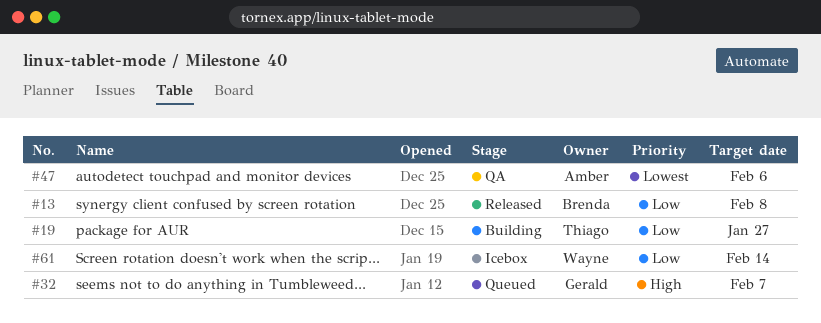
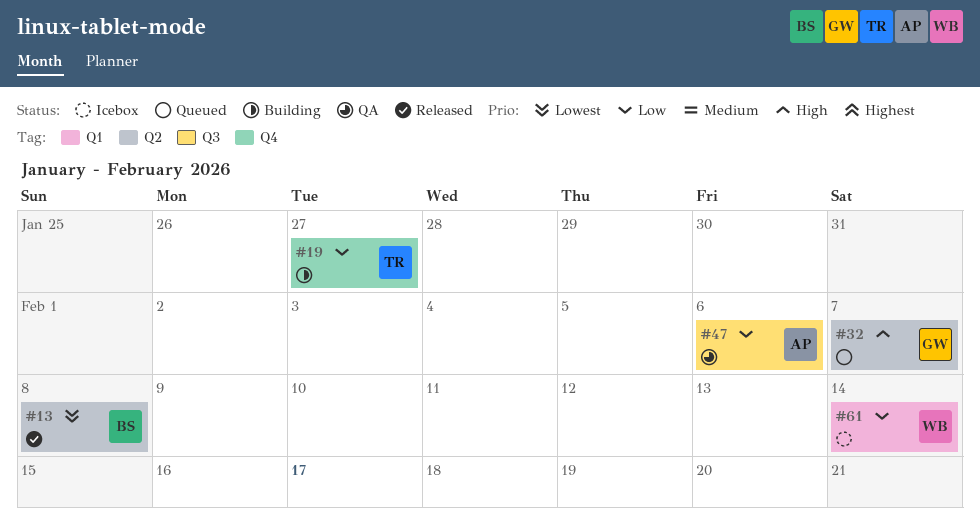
#13, priority: Low -> Lowest
#47, priority: Lowest -> Low

